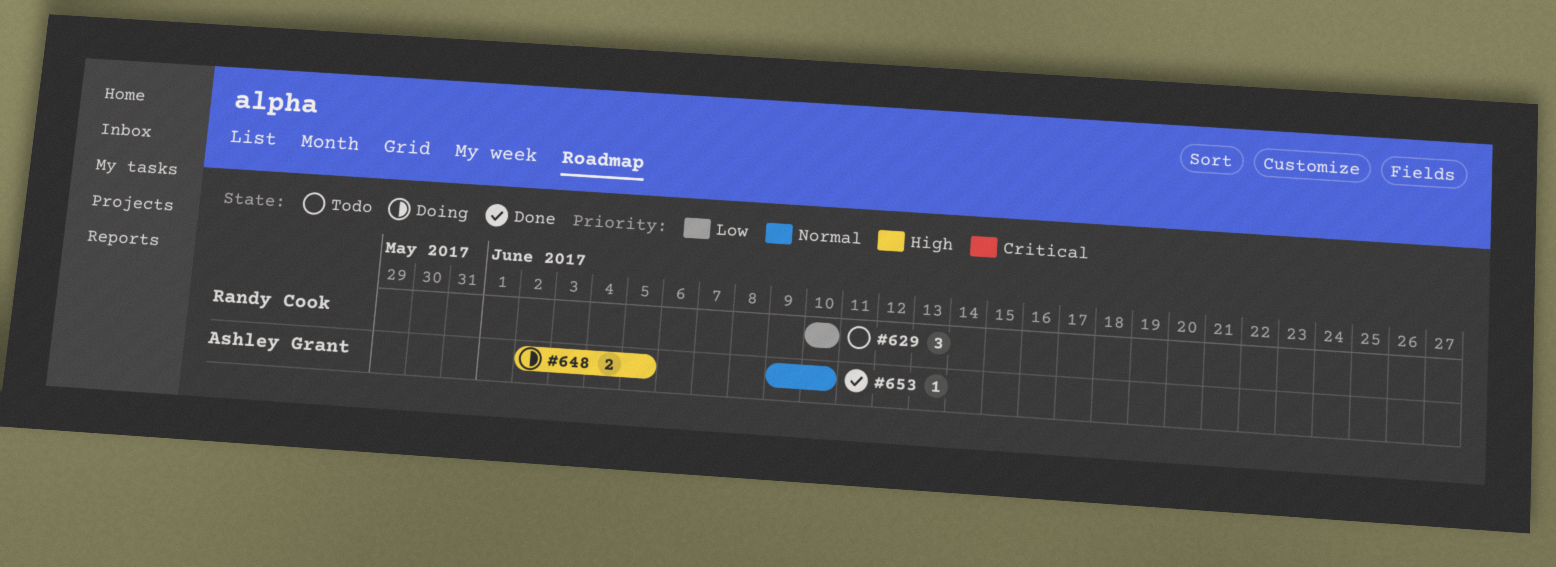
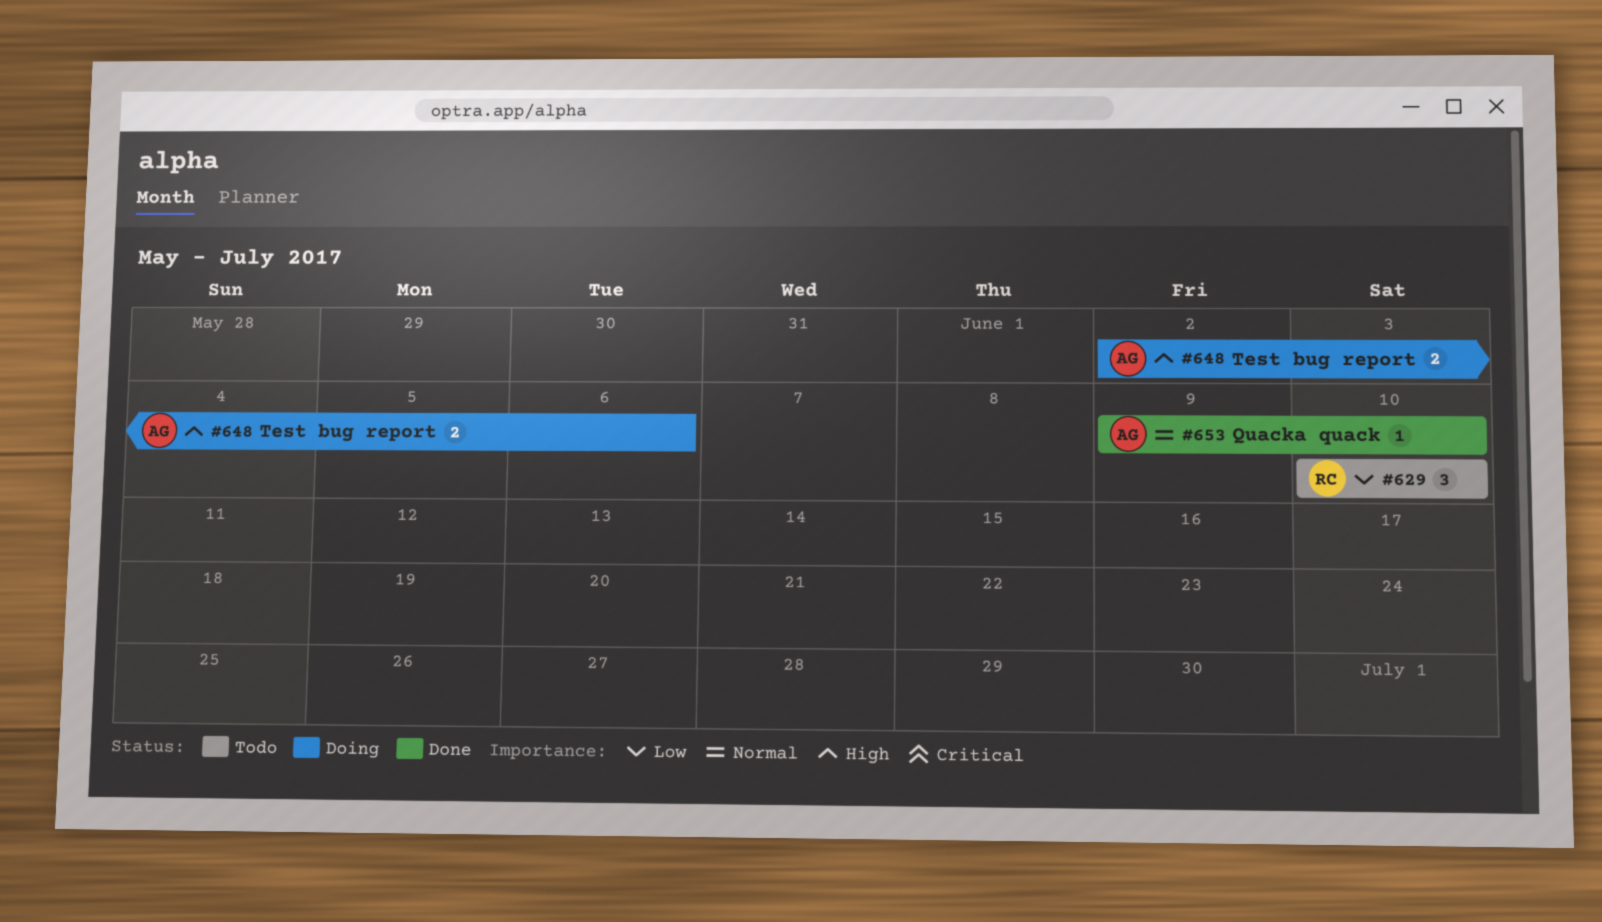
#648, due: Jun 5 -> Jun 6

